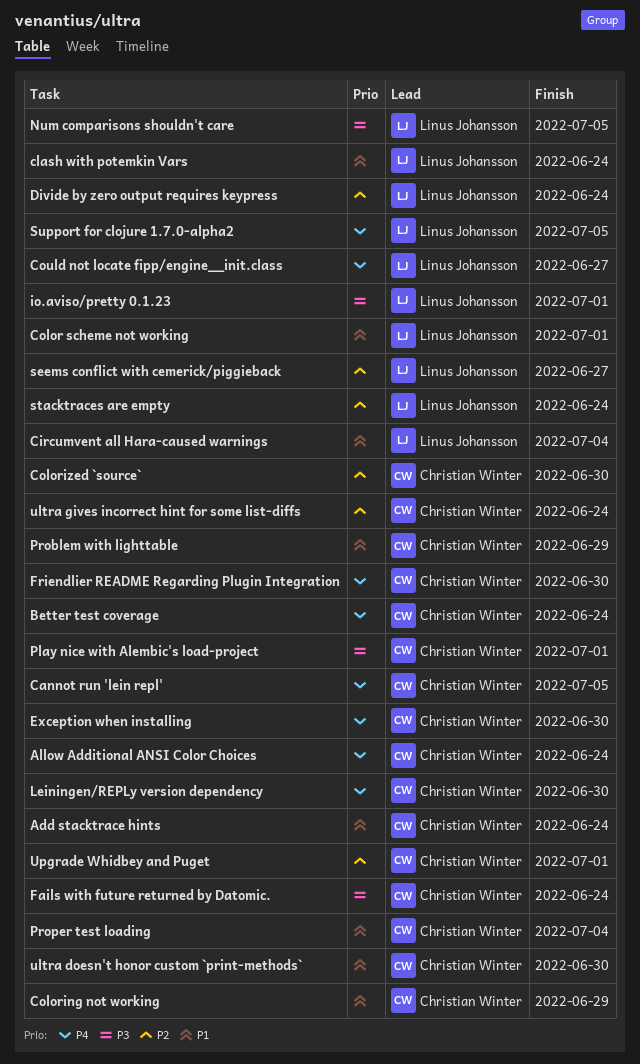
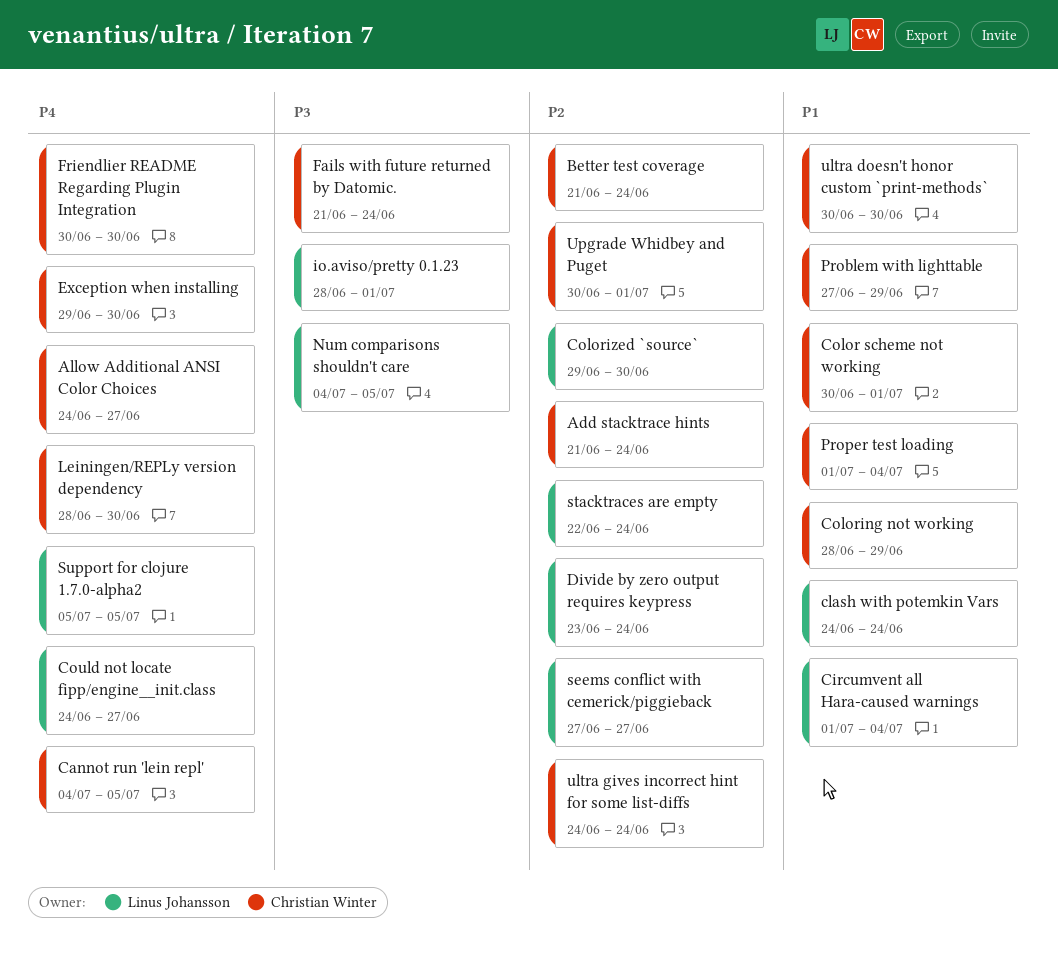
Add stacktrace hints, priority: P1 -> P2
Allow Additional ANSI Color Choices, due: Jun 24 -> Jun 27
Better test coverage, priority: P4 -> P2
Color scheme not working, owner: Linus Johansson -> Christian Winter
Colorized `source`, owner: Christian Winter -> Linus Johansson
Play nice with Alembic's load-project: present -> none

